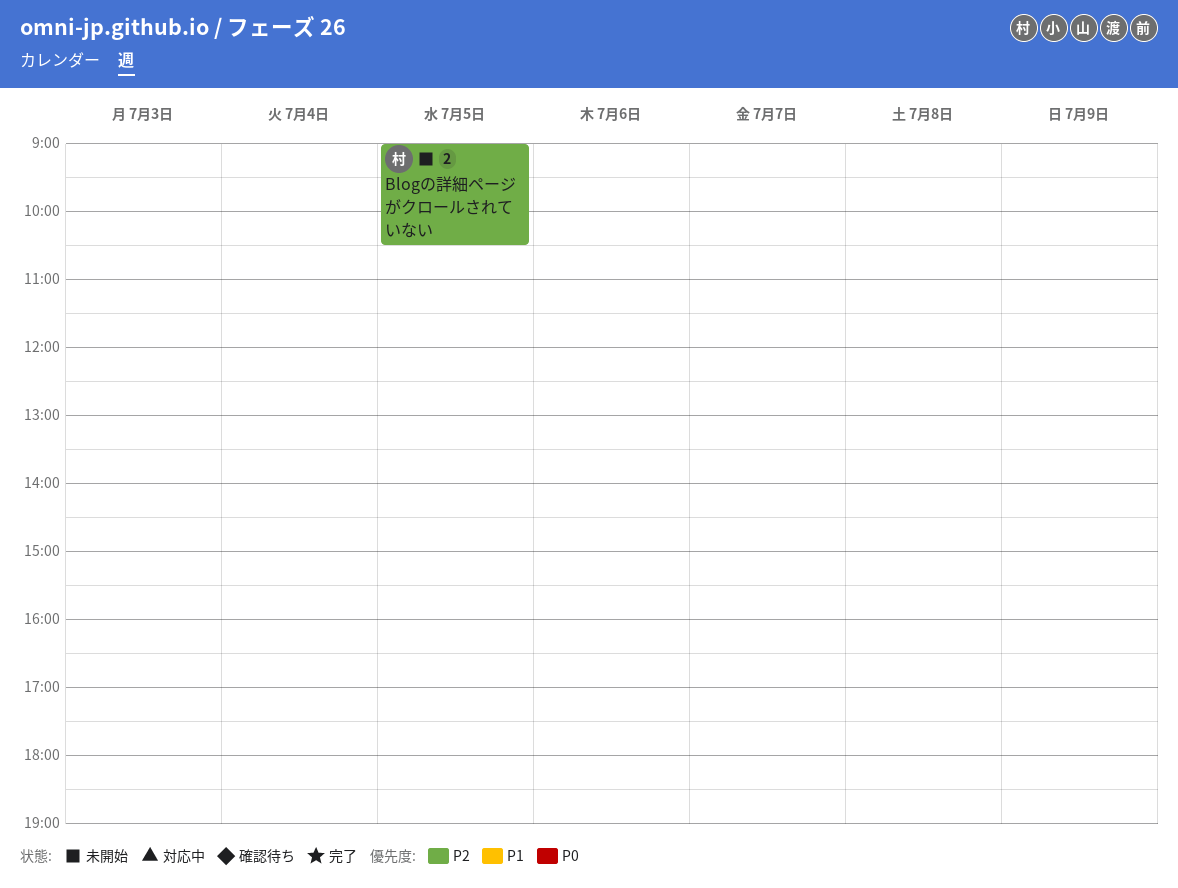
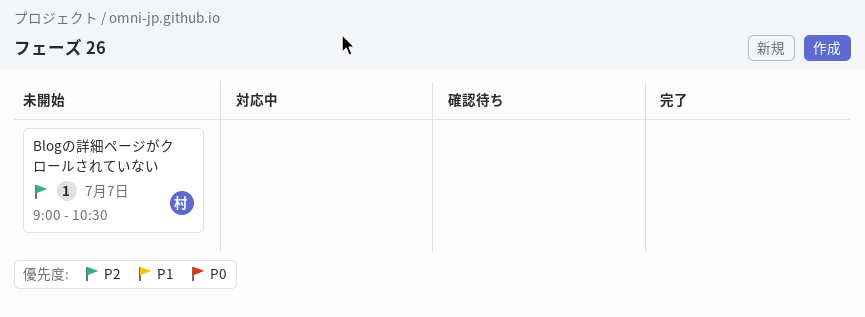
Blogの詳細ページがクロールされていない, estimate: 2 -> 1
Blogの詳細ページがクロールされていない, day: Jul 5 -> Jul 7

